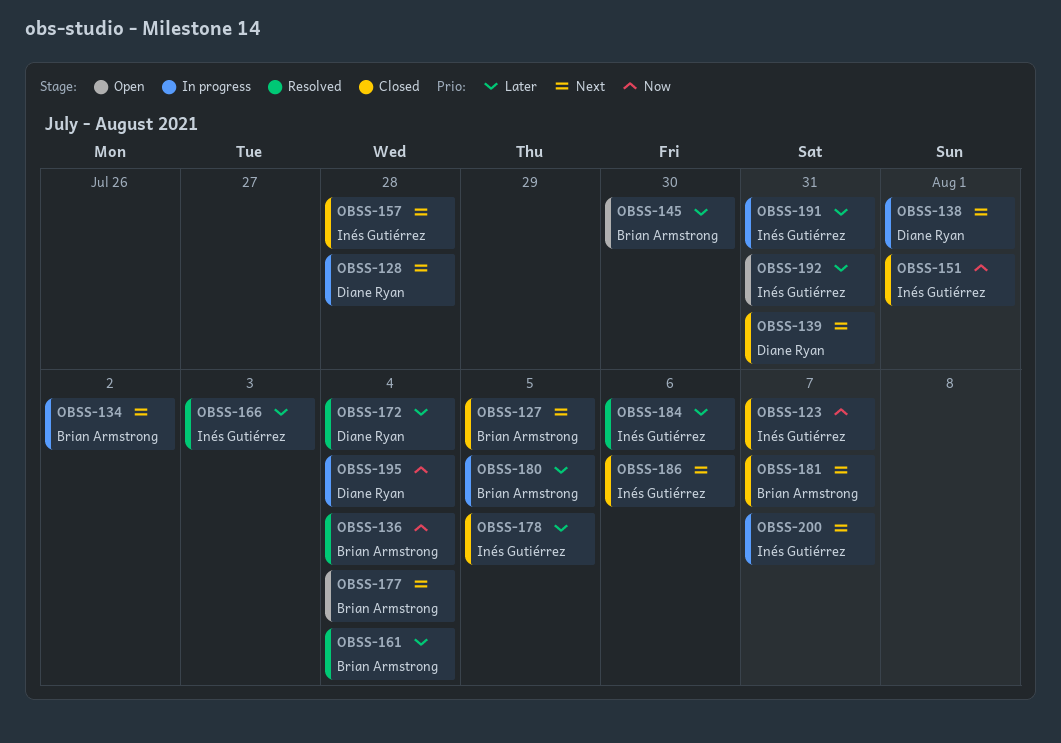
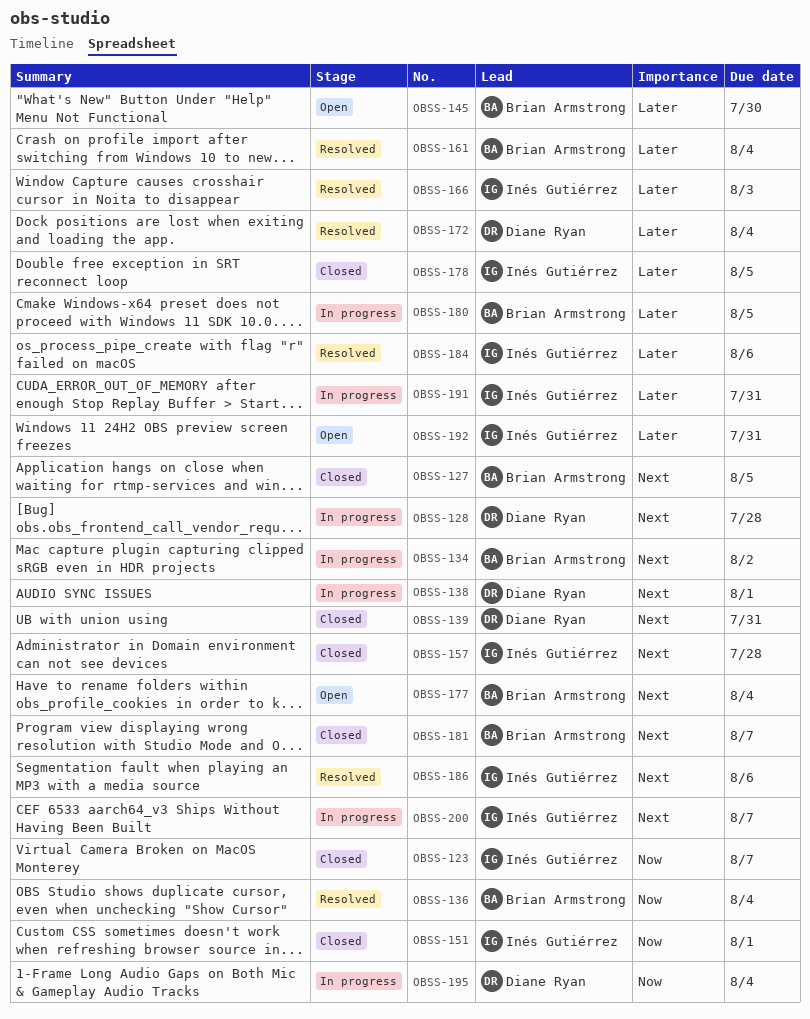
OBSS-186, status: Closed -> Resolved

